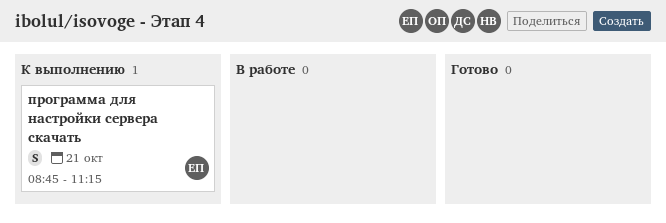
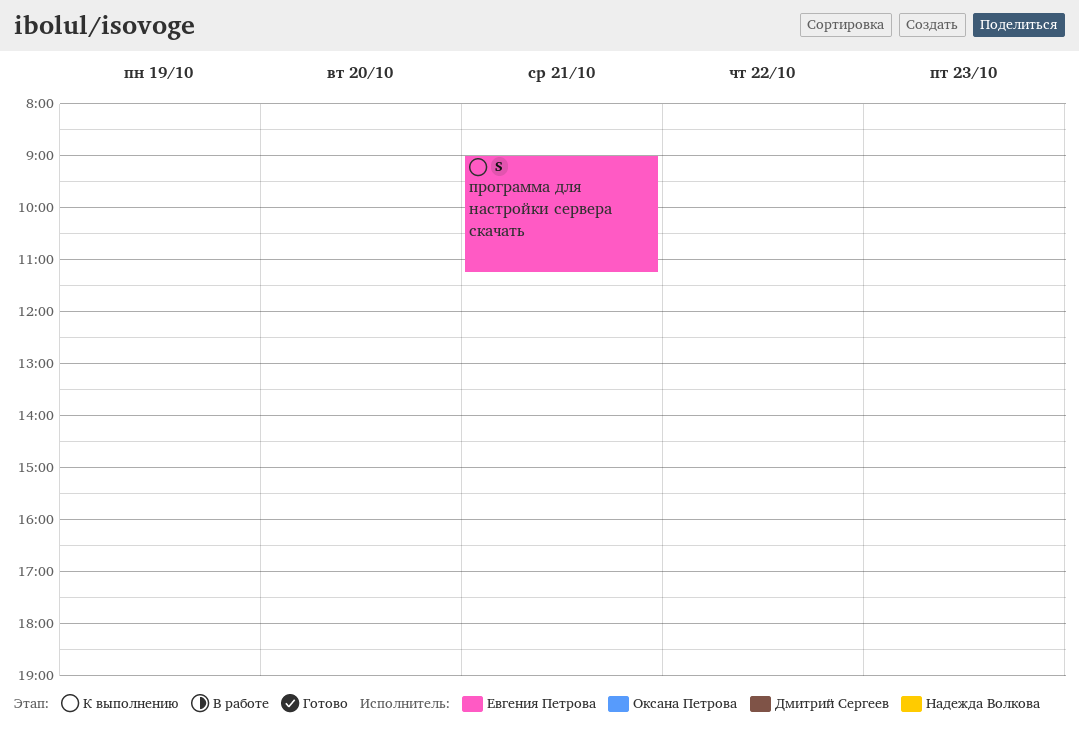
программа для настройки сервера скачать, begins: 08:45 -> 09:00

